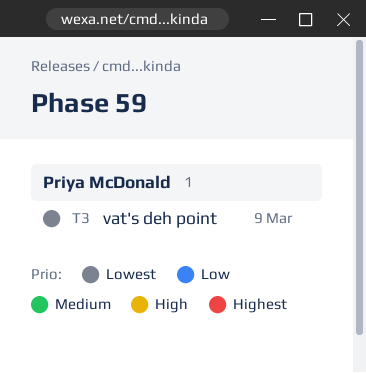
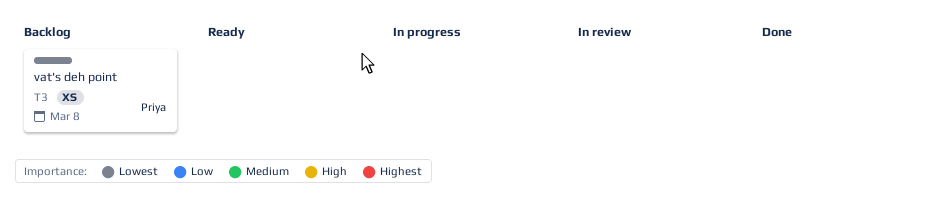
T3, due: Mar 9 -> Mar 8

